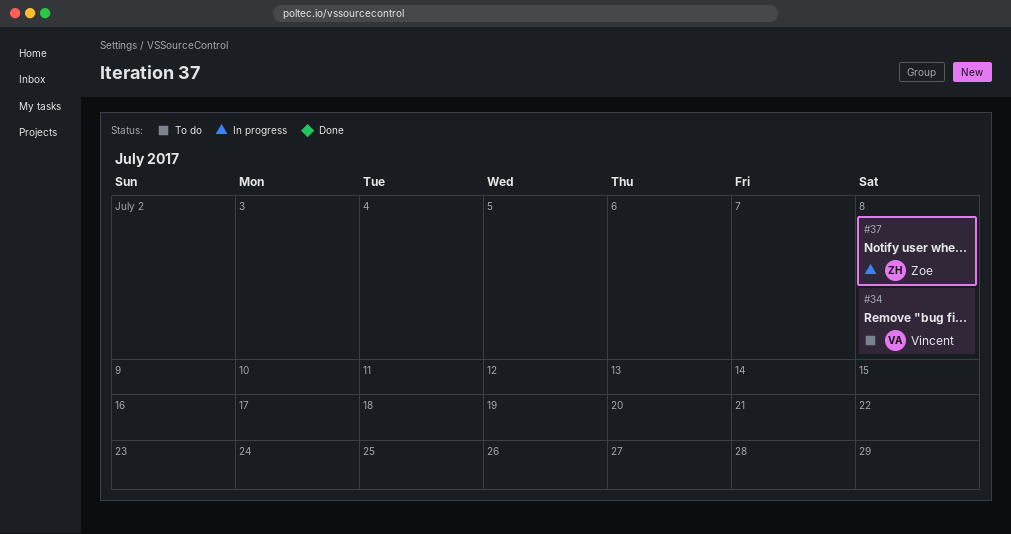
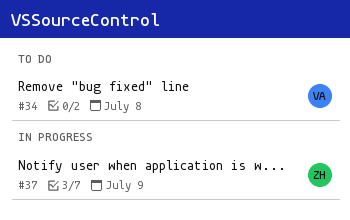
#37, due: Jul 8 -> Jul 9

